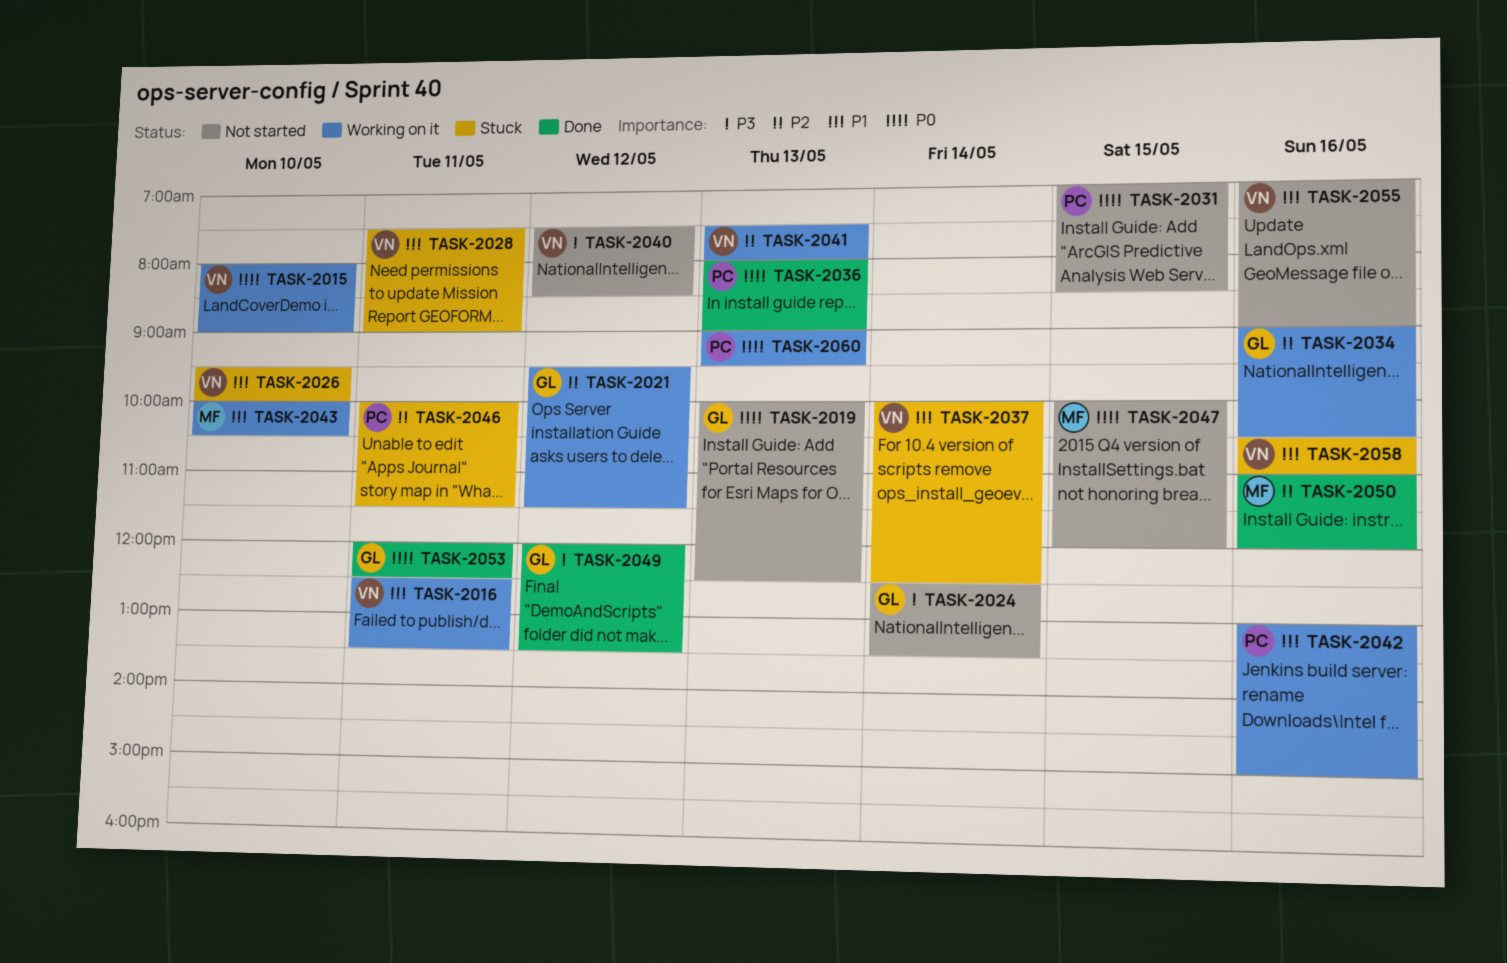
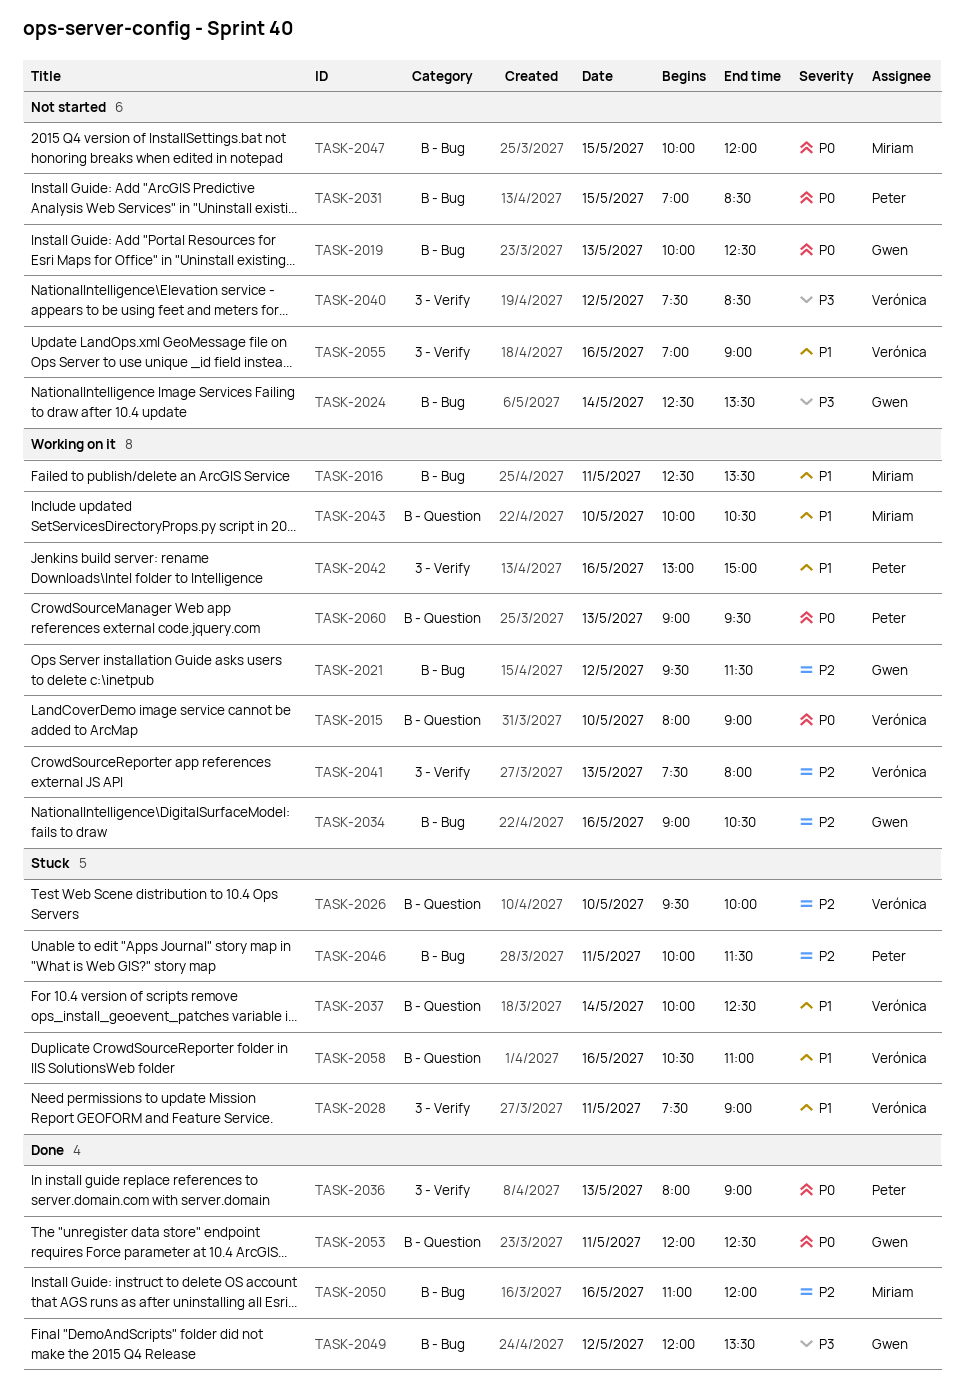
TASK-2016, owner: Verónica -> Miriam
TASK-2026, priority: P1 -> P2

